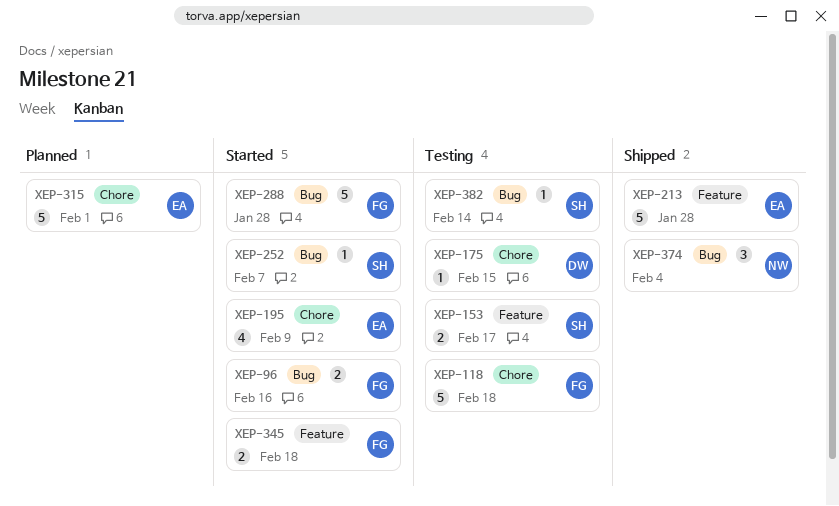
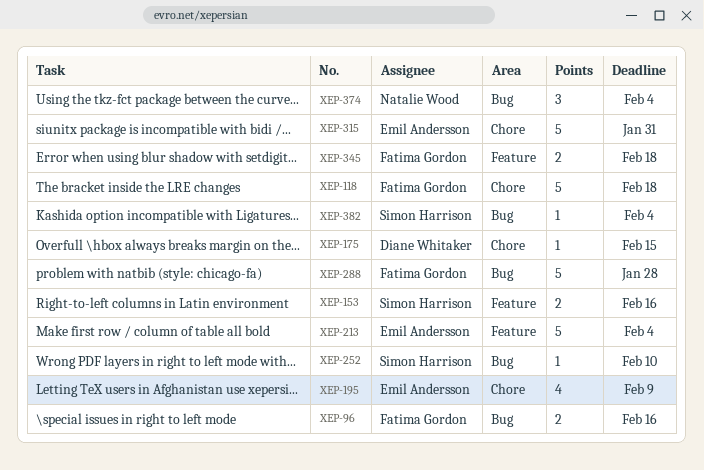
XEP-153, due: Feb 17 -> Feb 16
XEP-213, due: Jan 28 -> Feb 4
XEP-252, due: Feb 7 -> Feb 10
XEP-315, due: Feb 1 -> Jan 31
XEP-382, due: Feb 14 -> Feb 4

